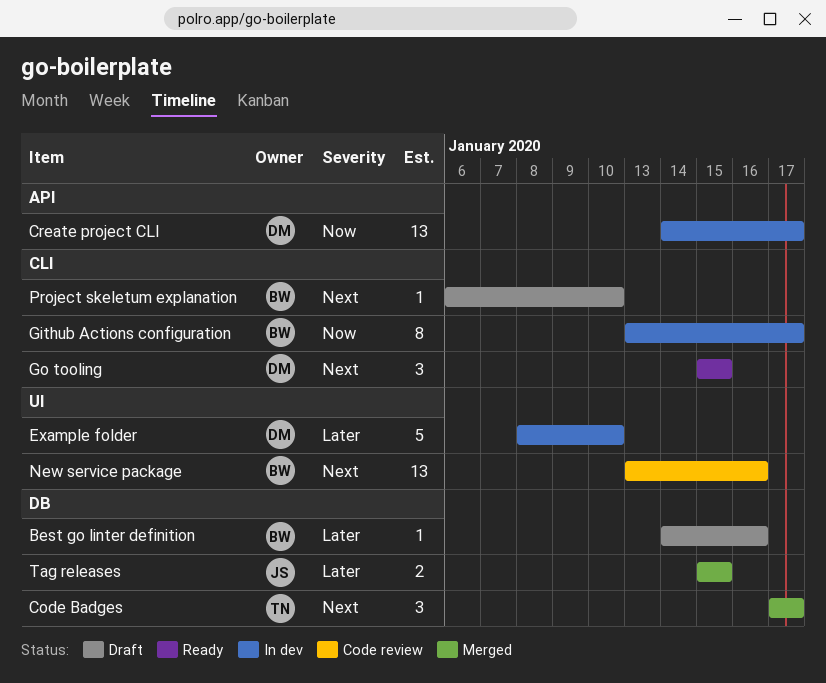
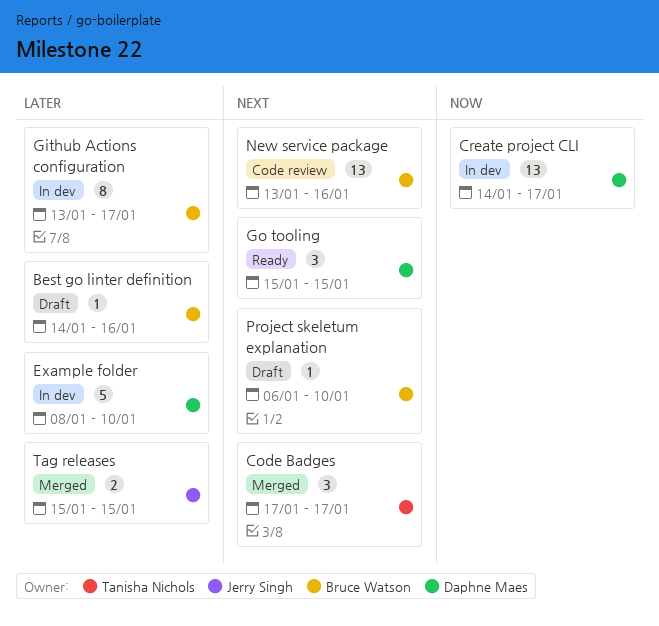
Github Actions configuration, priority: Now -> Later

